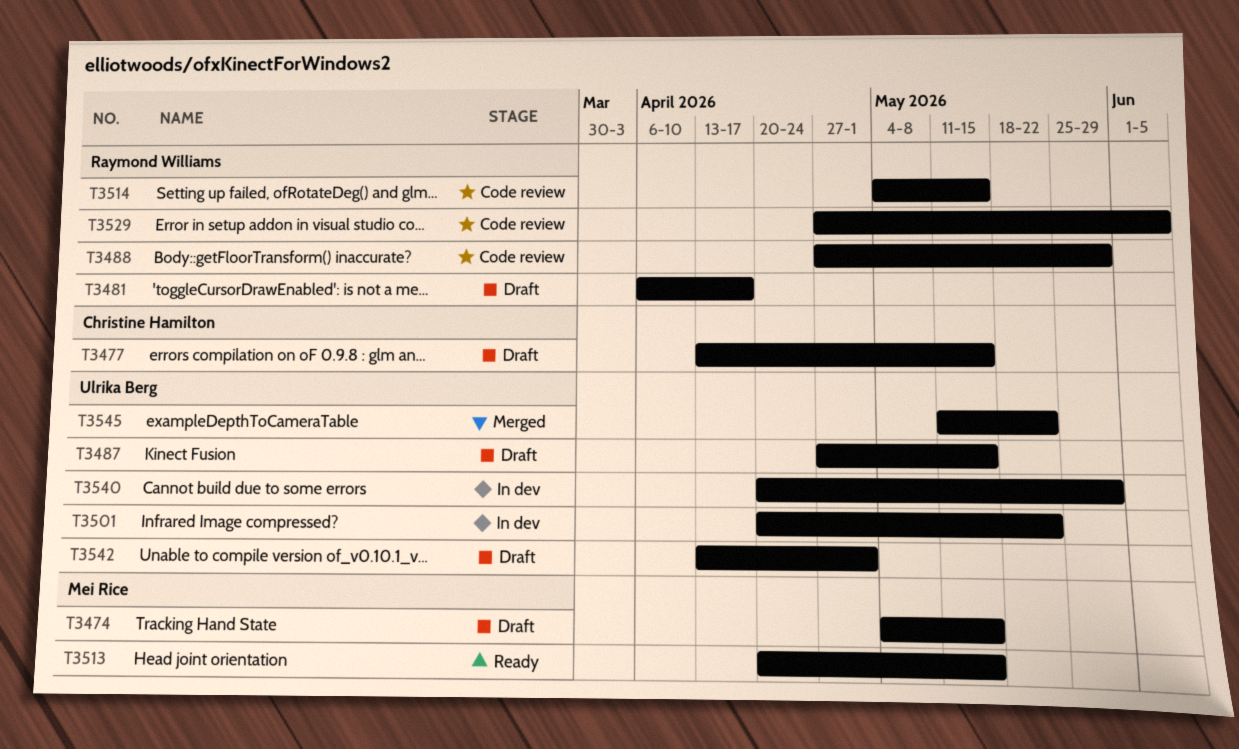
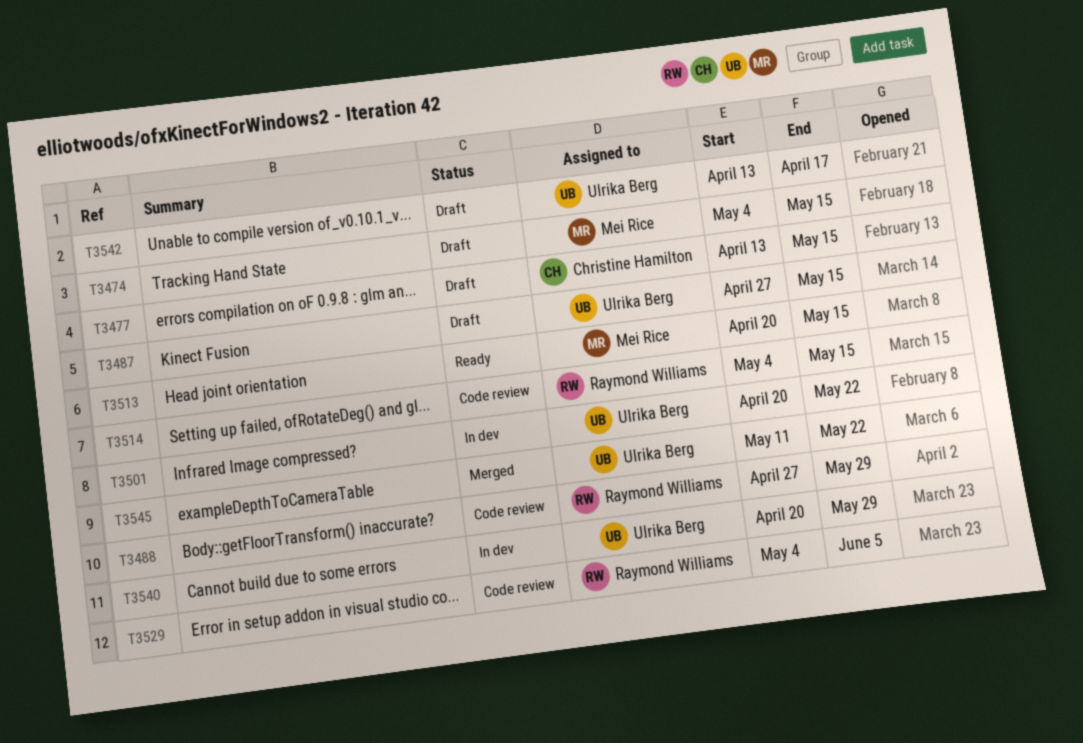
T3481: present -> none
T3529, start: Apr 27 -> May 4
T3542, due: May 1 -> Apr 17

